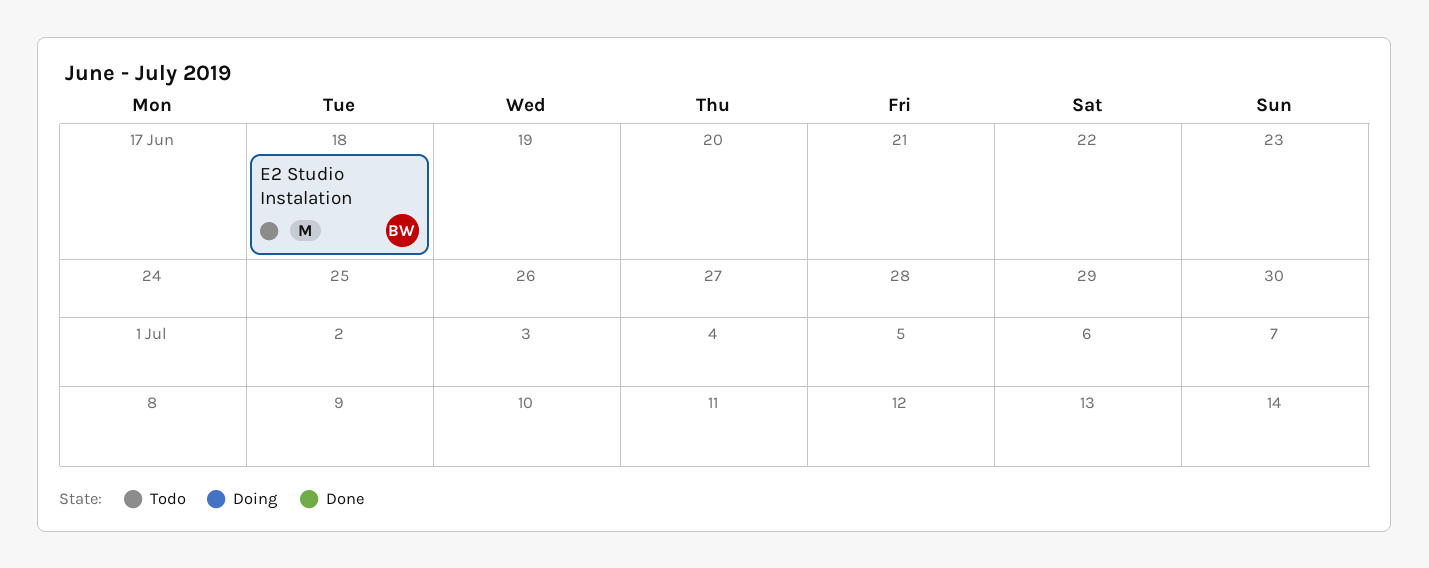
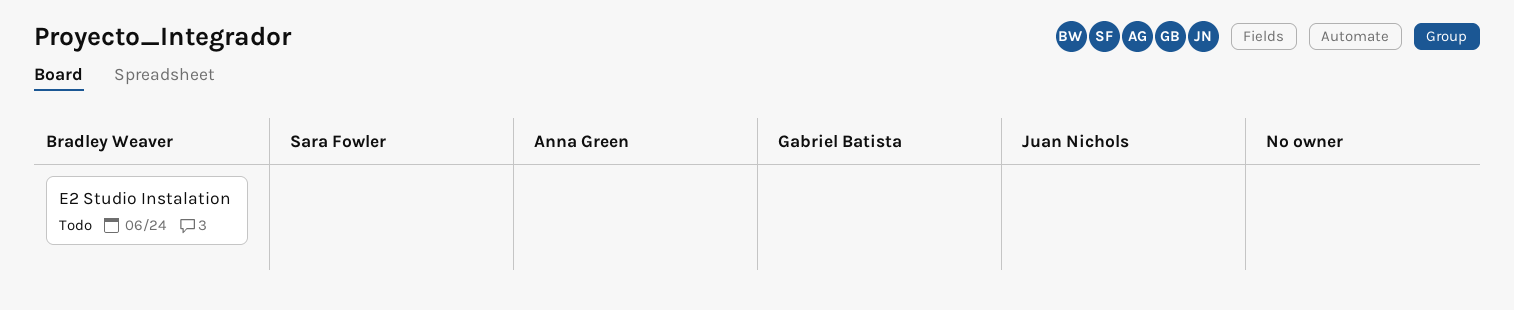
E2 Studio Instalation, due: Jun 18 -> Jun 24

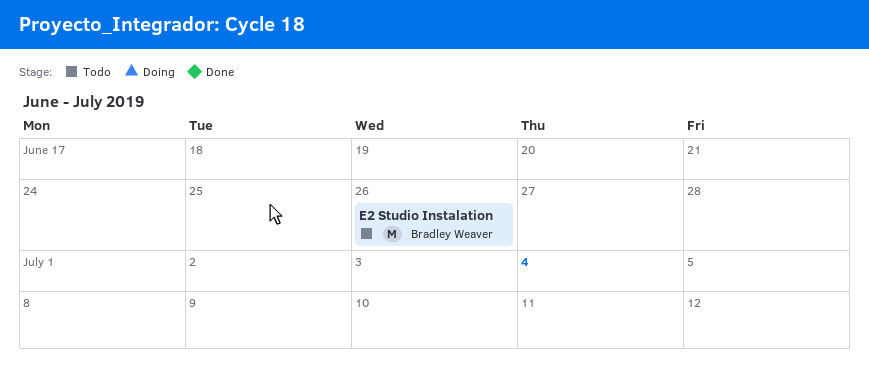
E2 Studio Instalation, due: Jun 24 -> Jun 26

